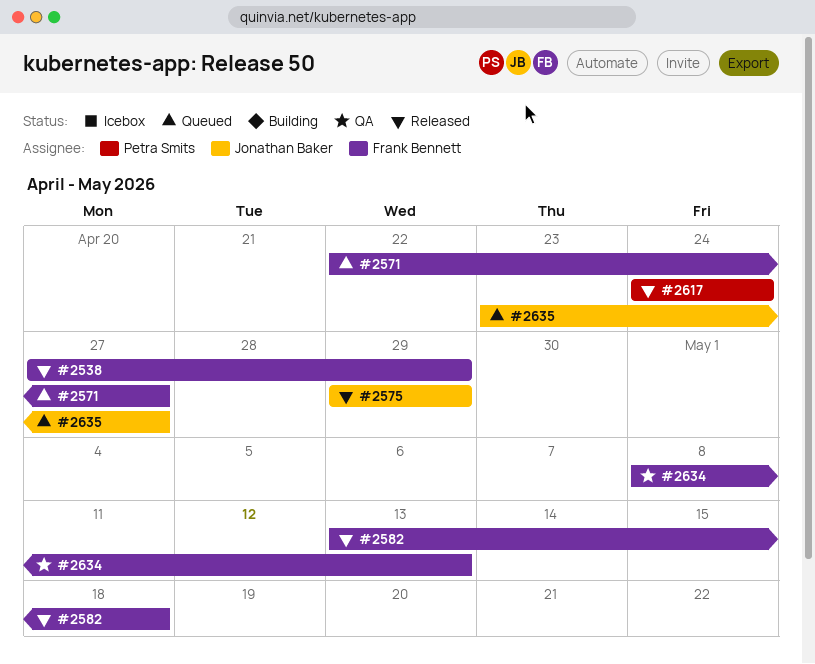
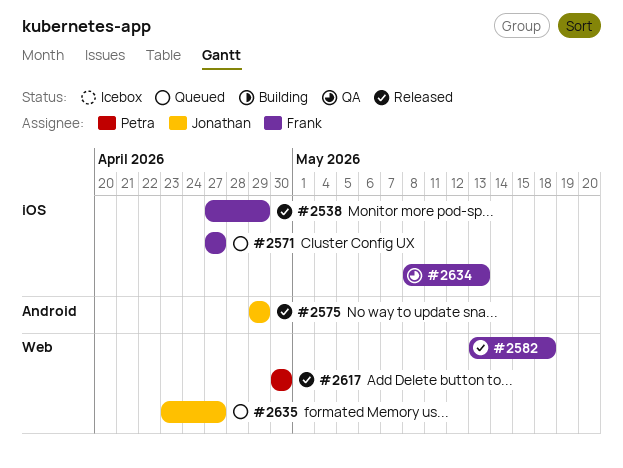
#2571, start: Apr 22 -> Apr 27
#2617, start: Apr 24 -> Apr 30
#2617, due: Apr 24 -> Apr 30

